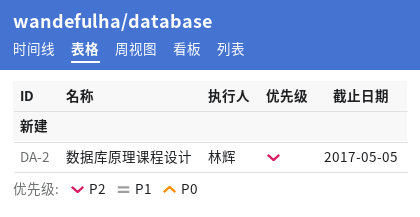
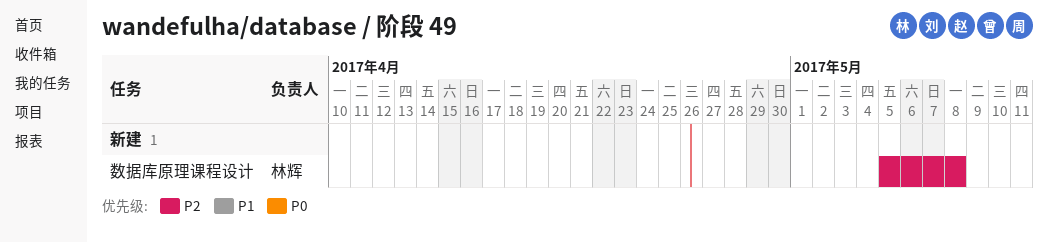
数据库原理课程设计, due: May 5 -> May 8

